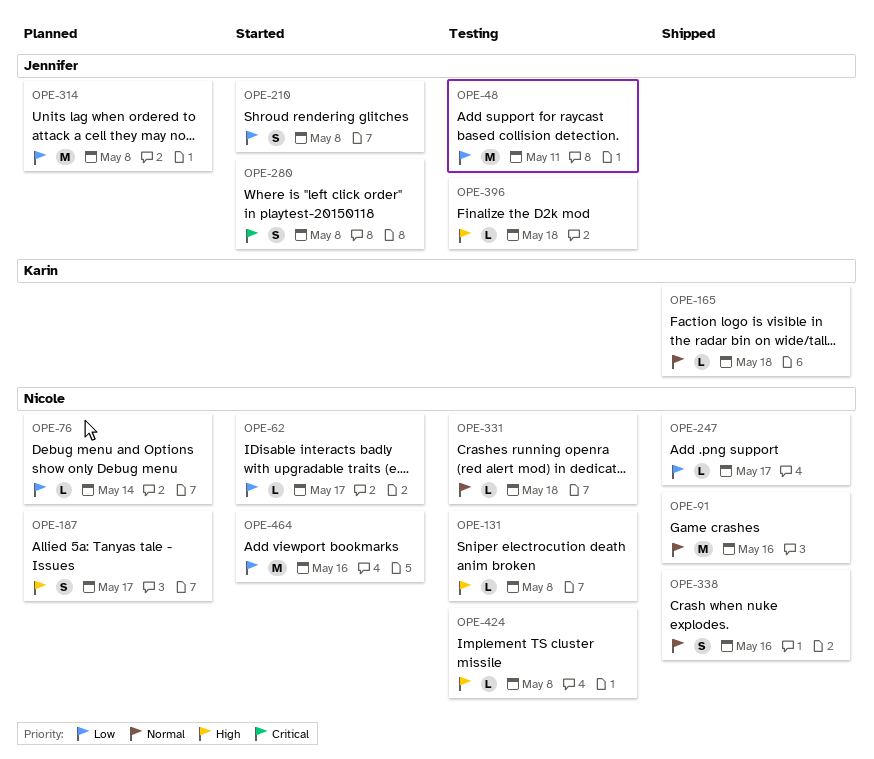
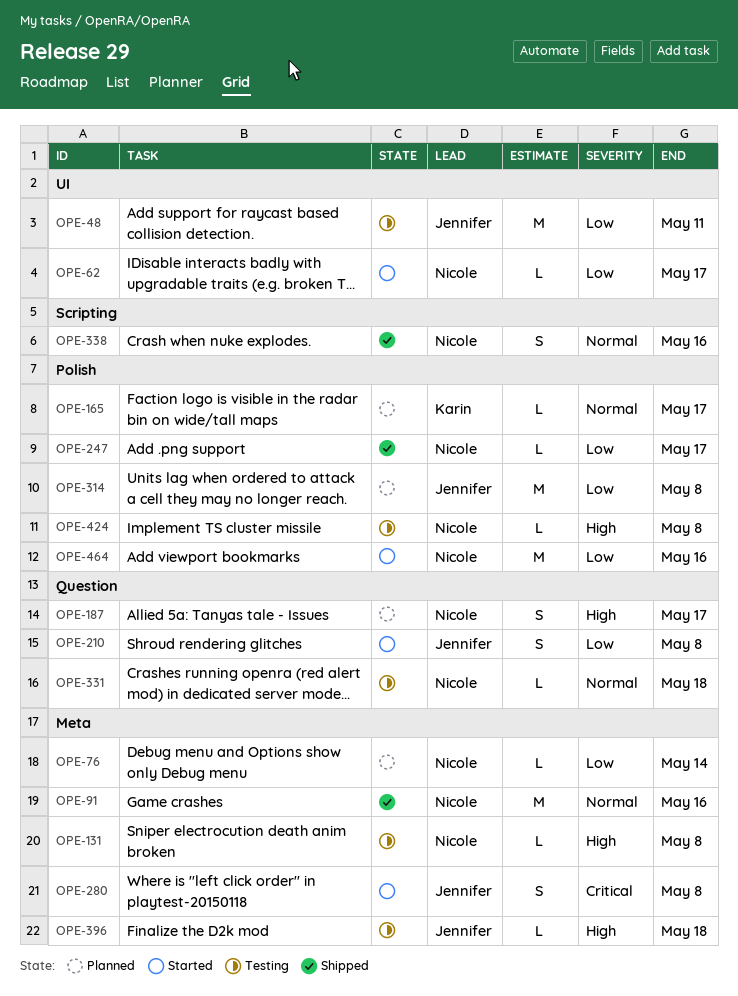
OPE-165, status: Shipped -> Planned
OPE-165, due: May 18 -> May 17

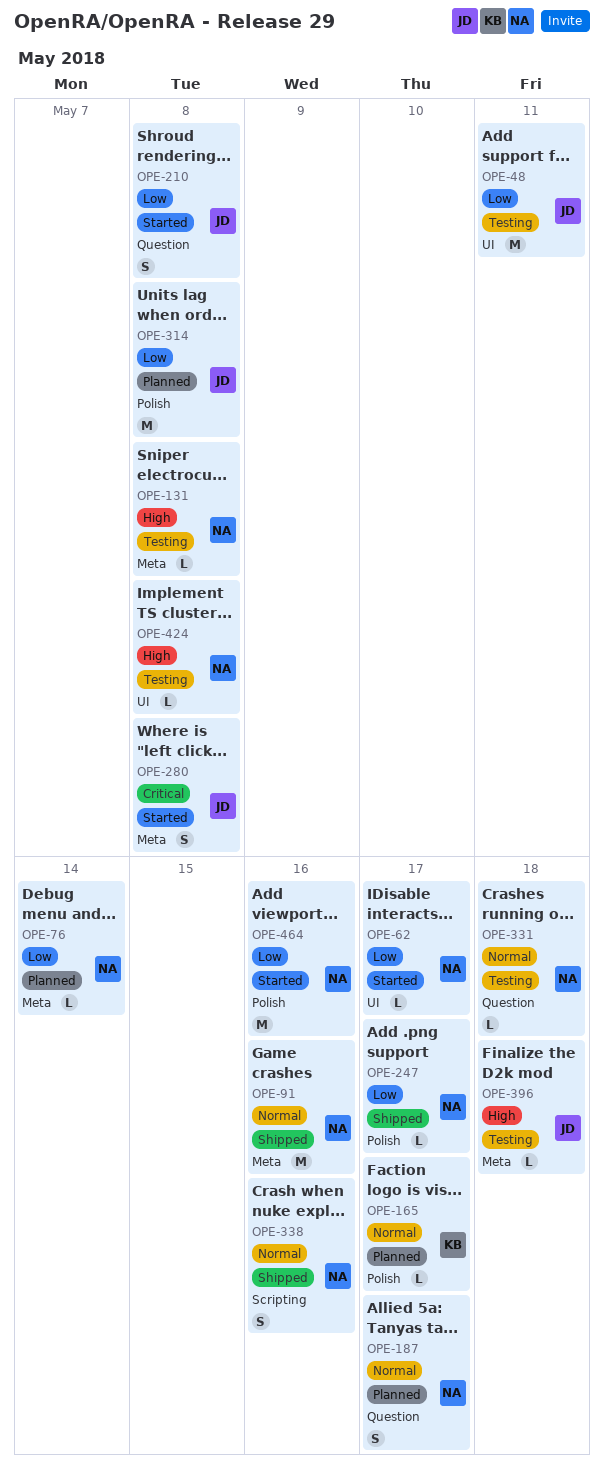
OPE-187, priority: High -> Normal
OPE-424, label: Polish -> UI

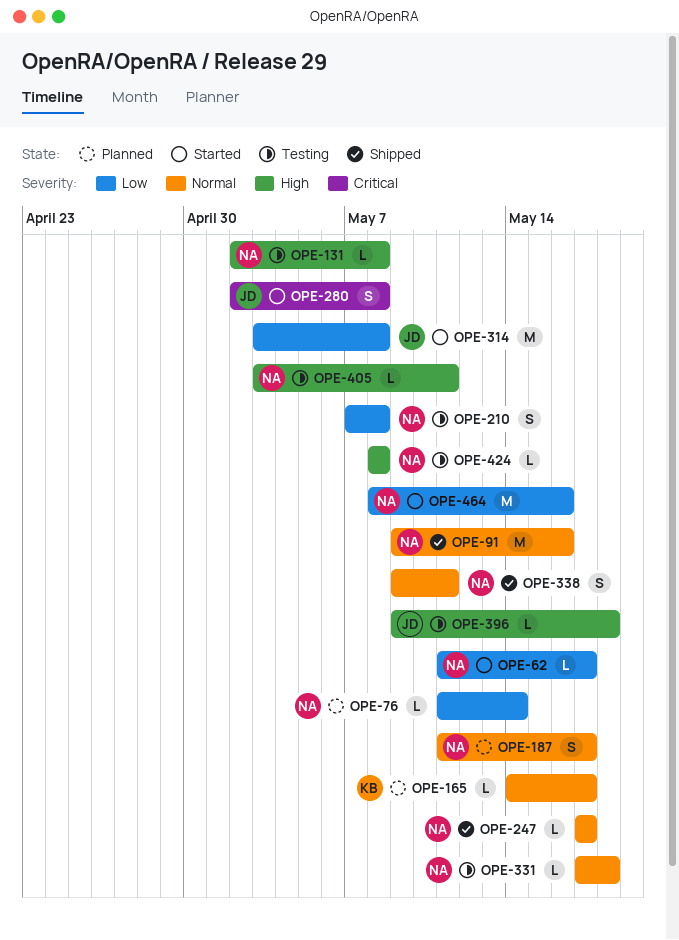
OPE-48: present -> none
OPE-210, status: Started -> Testing
OPE-210, owner: JD -> NA
OPE-247, priority: Low -> Normal
OPE-314, status: Planned -> Started
OPE-338, due: May 16 -> May 11
OPE-405: none -> present

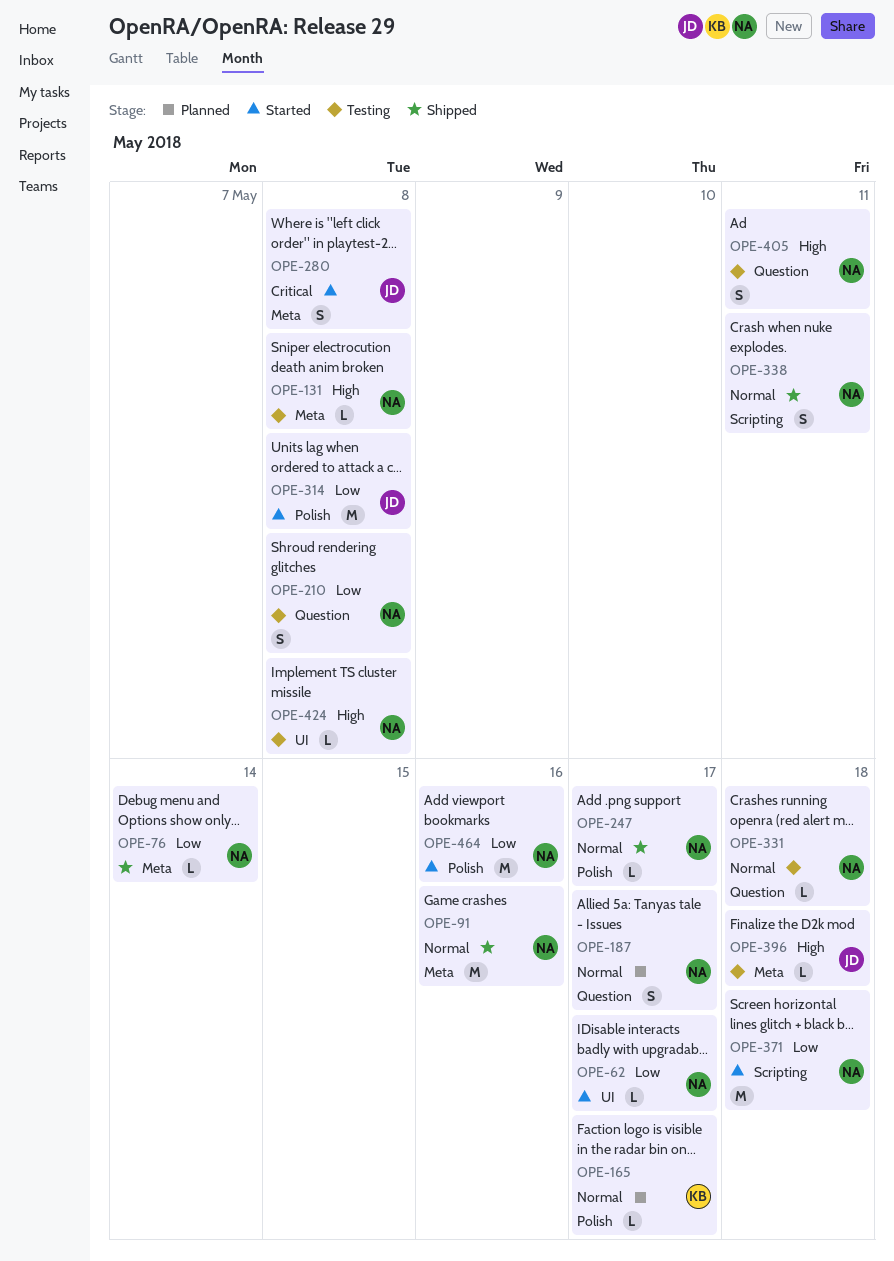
OPE-76, status: Planned -> Shipped
OPE-371: none -> present
OPE-405, estimate: L -> S

